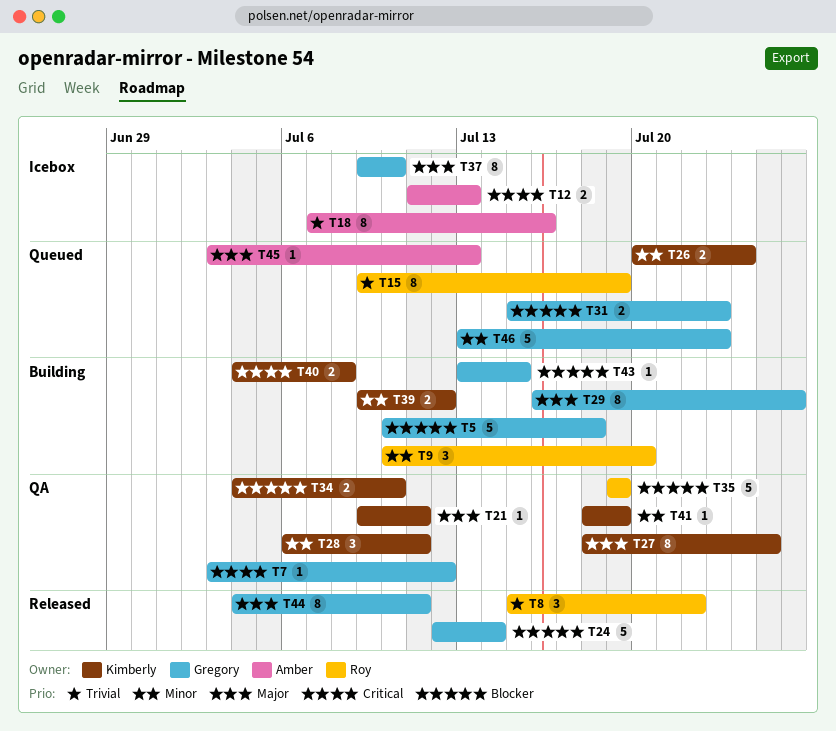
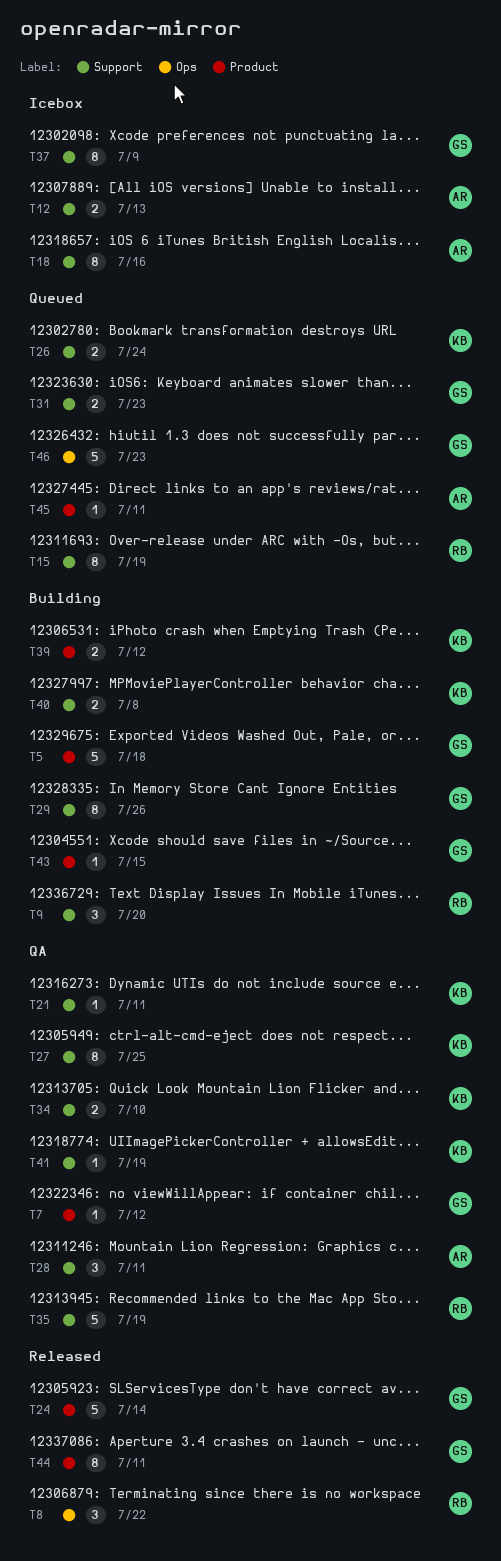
T28, owner: Kimberly -> Amber
T37, due: Jul 10 -> Jul 9
T45, due: Jul 13 -> Jul 11

